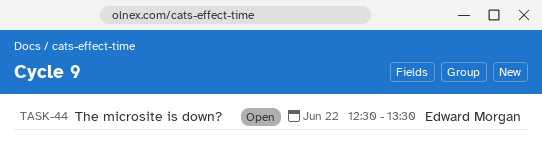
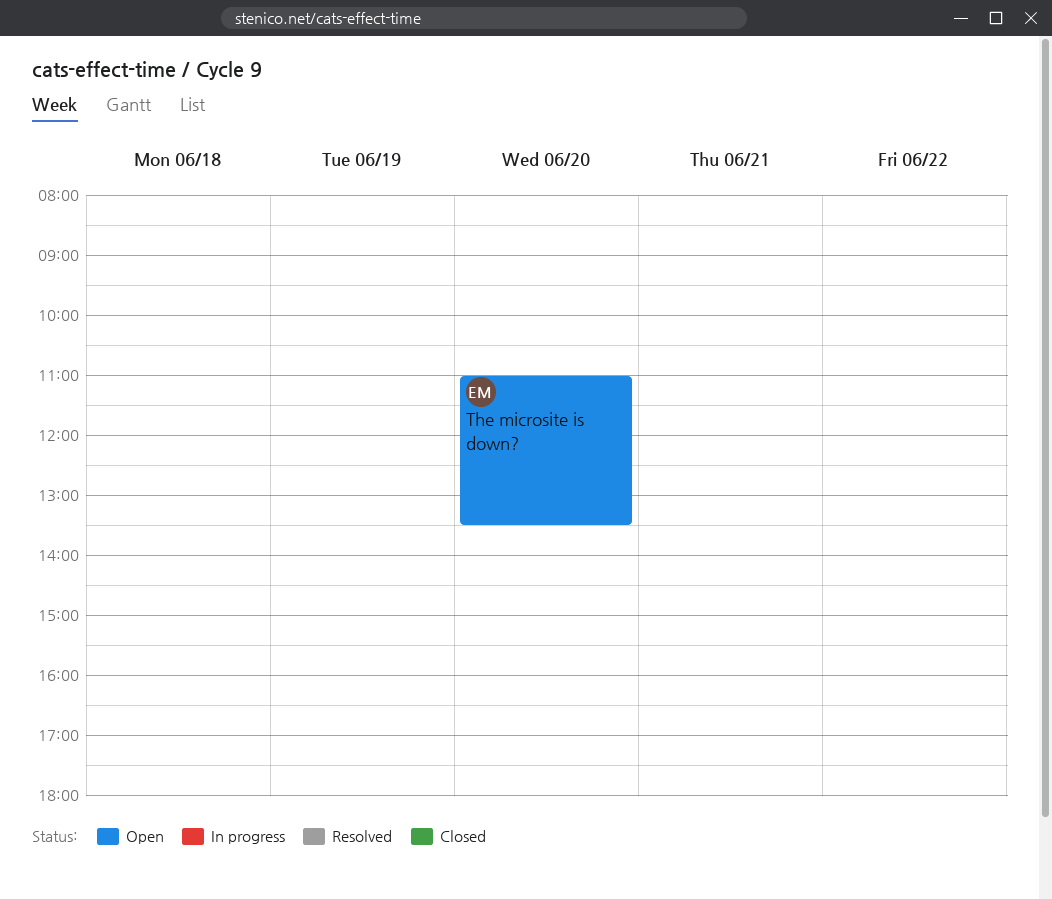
The microsite is down?, day: Jun 22 -> Jun 20
The microsite is down?, begins: 12:30 -> 11:00

